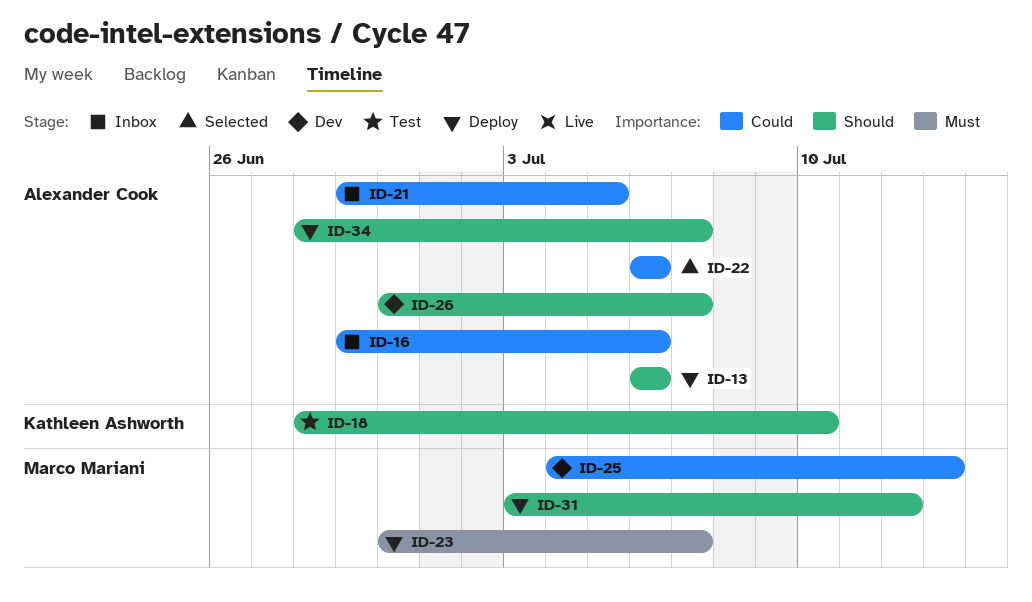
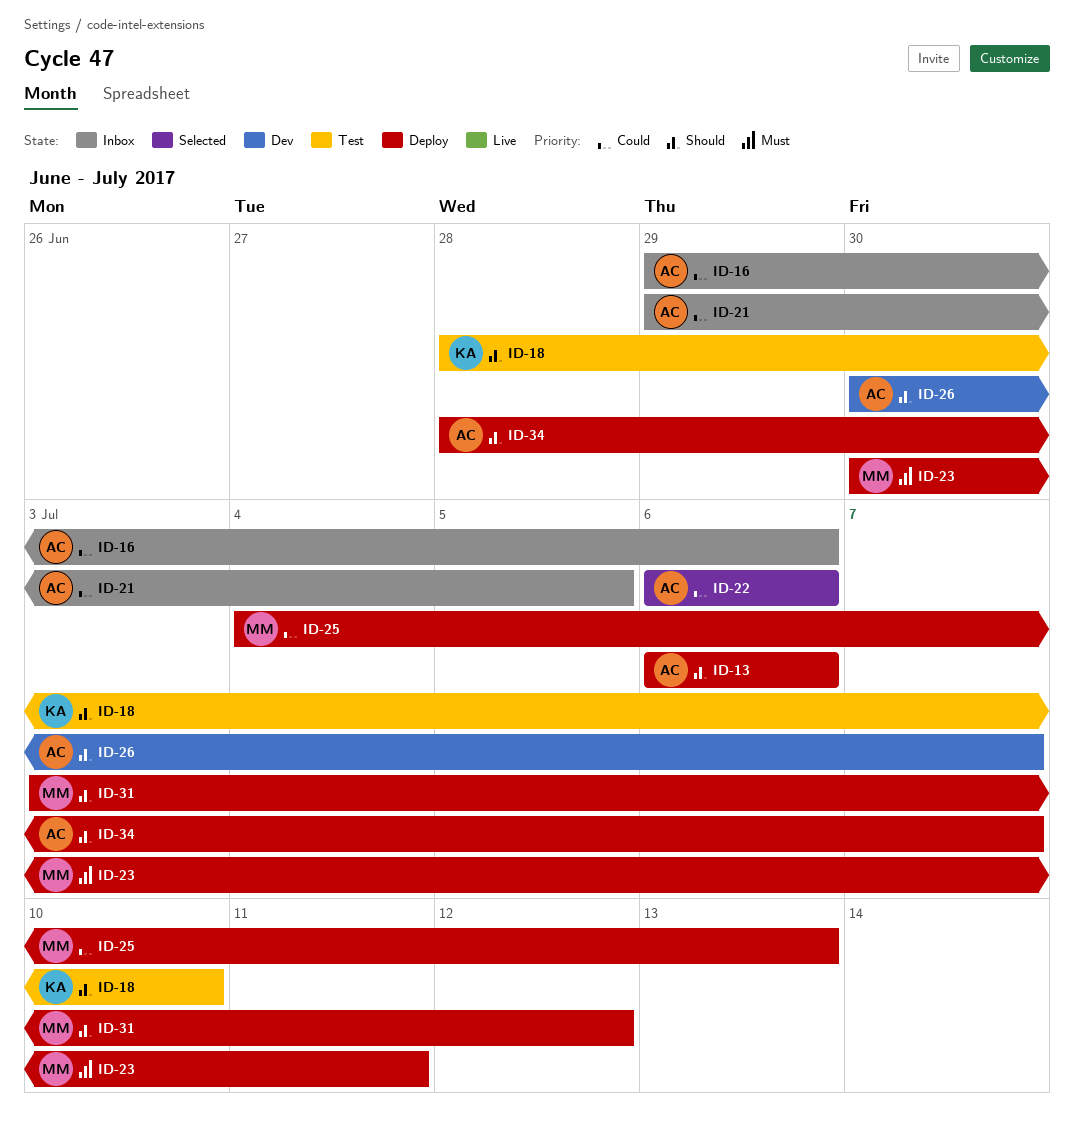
ID-23, due: Jul 7 -> Jul 11
ID-25, status: Dev -> Deploy

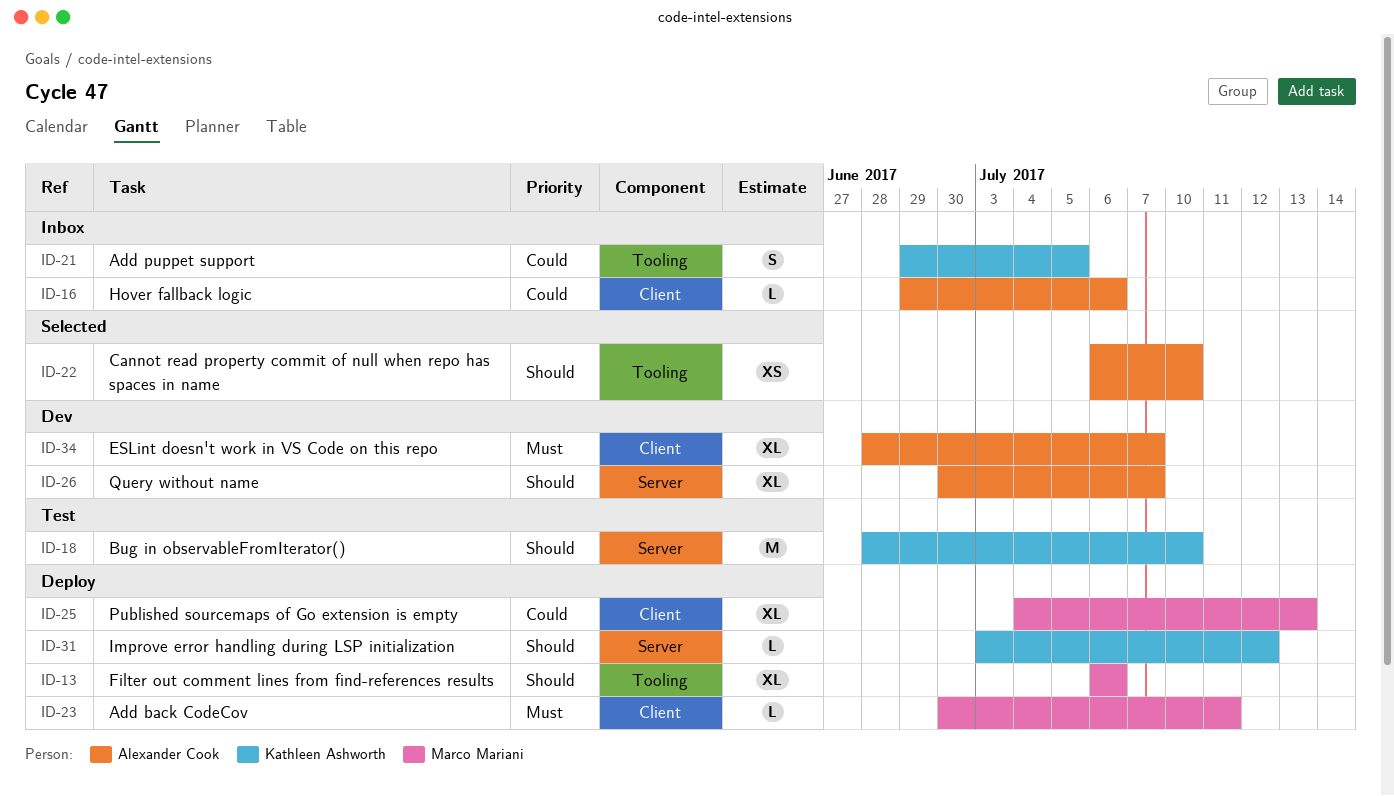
ID-13, owner: Alexander Cook -> Marco Mariani
ID-21, owner: Alexander Cook -> Kathleen Ashworth
ID-22, priority: Could -> Should
ID-22, due: Jul 6 -> Jul 10
ID-31, owner: Marco Mariani -> Kathleen Ashworth
ID-34, status: Deploy -> Dev
ID-34, priority: Should -> Must

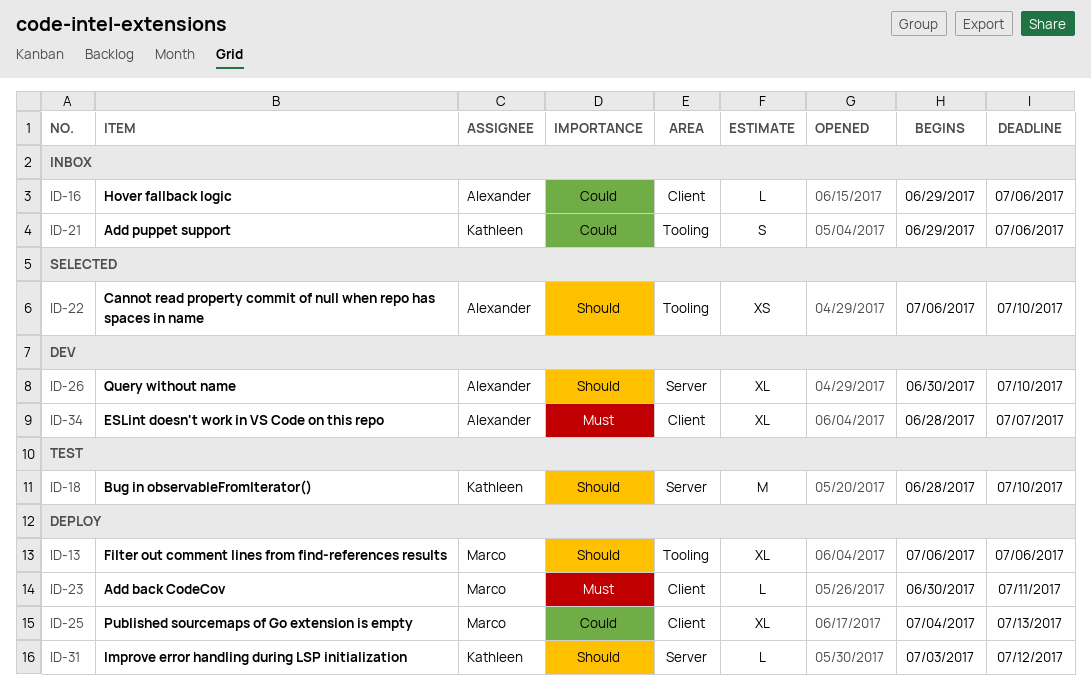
ID-21, due: Jul 5 -> Jul 6
ID-26, due: Jul 7 -> Jul 10

